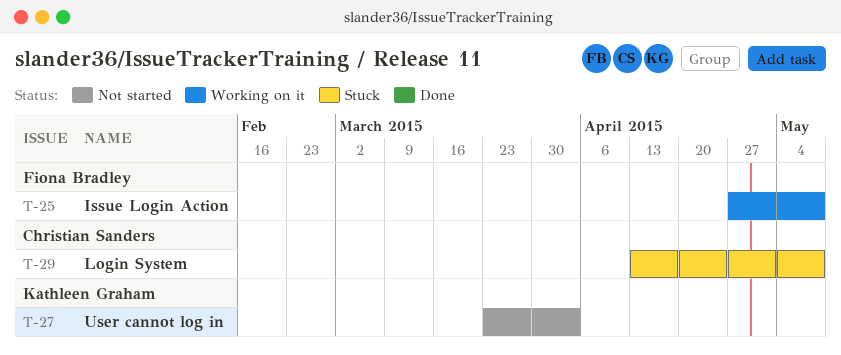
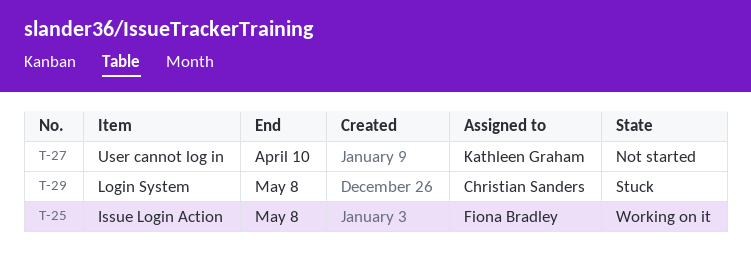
T-27, due: Apr 3 -> Apr 10

